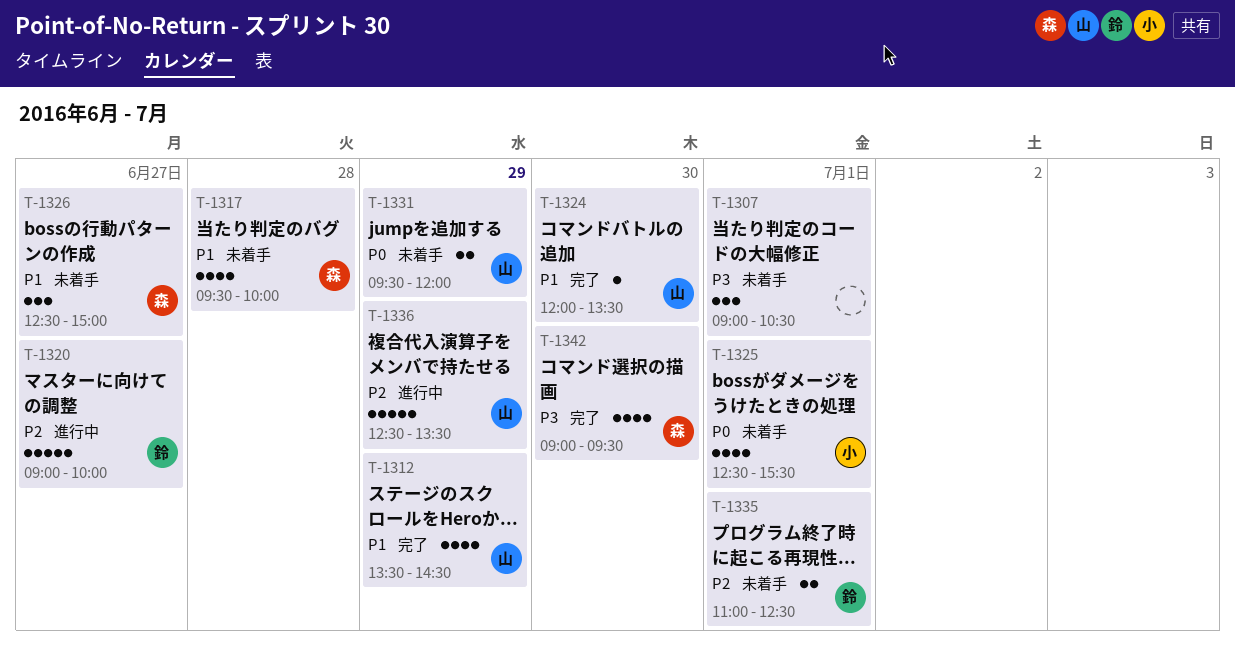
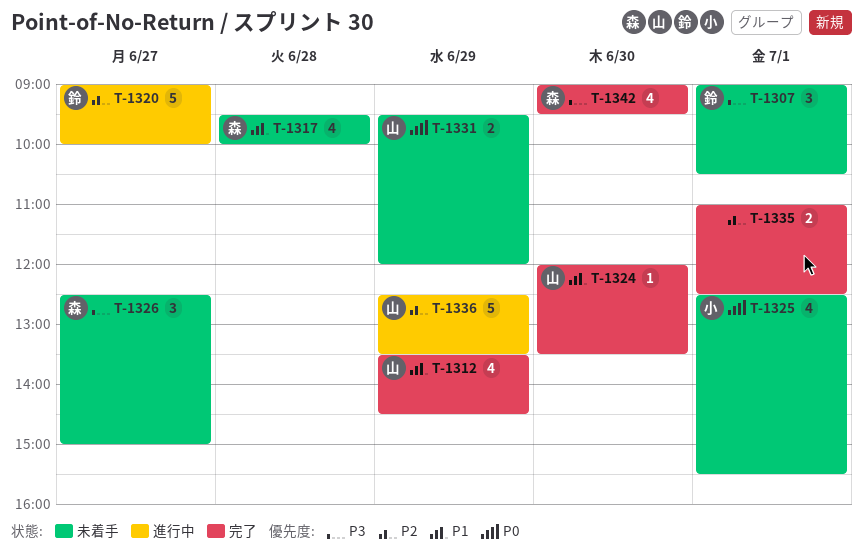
T-1307, owner: none -> 鈴
T-1326, priority: P1 -> P3
T-1335, status: 未着手 -> 完了
T-1335, owner: 鈴 -> none

